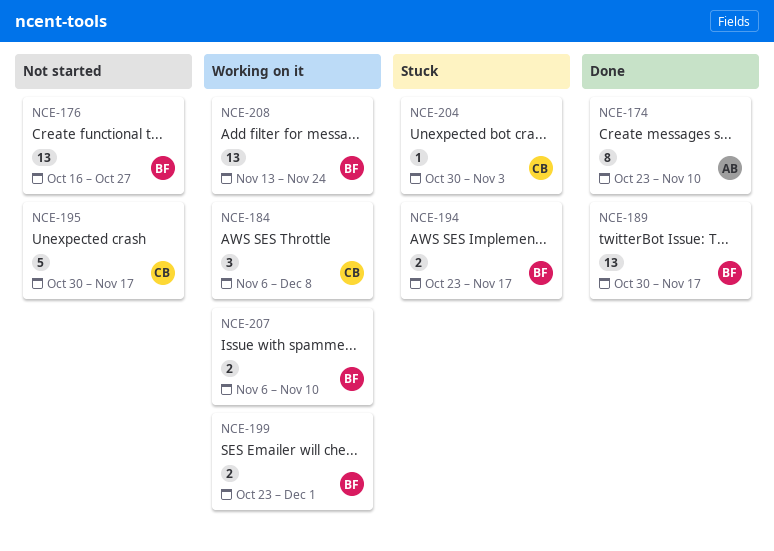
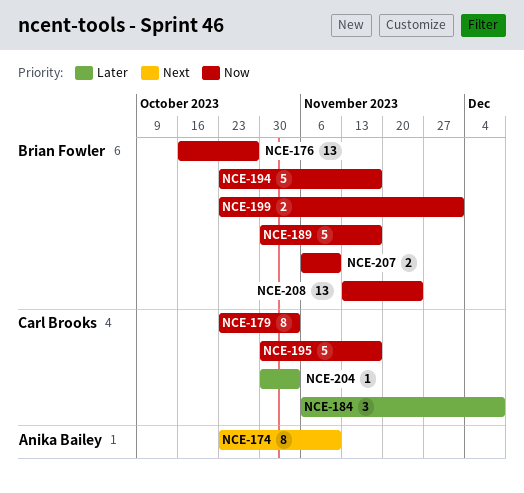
NCE-179: none -> present
NCE-189, estimate: 13 -> 5
NCE-194, estimate: 2 -> 5

